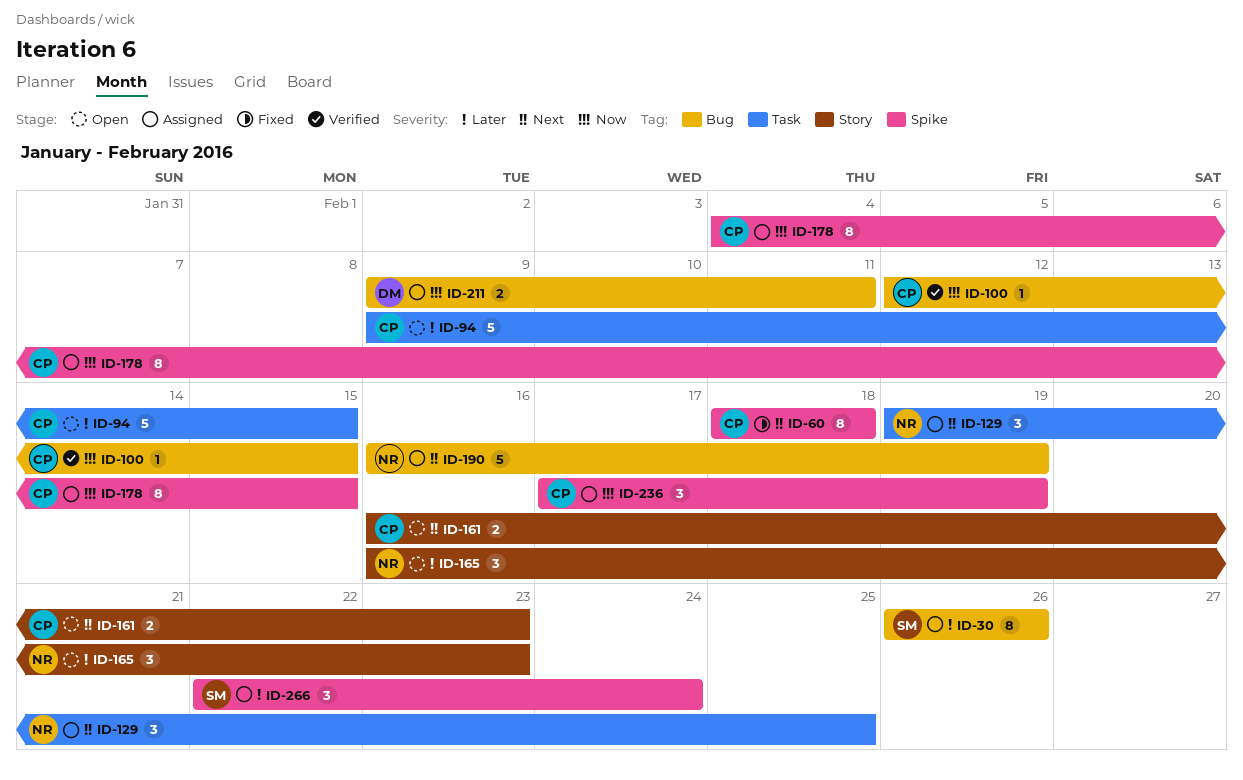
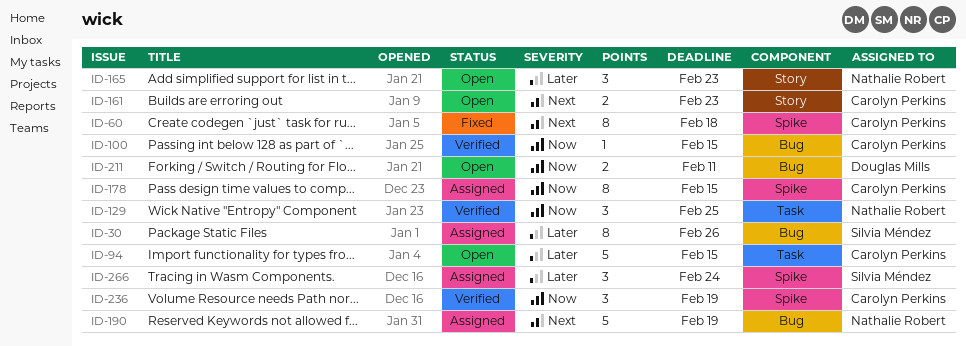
ID-129, status: Assigned -> Verified
ID-129, priority: Next -> Now
ID-211, status: Assigned -> Open
ID-236, status: Assigned -> Verified

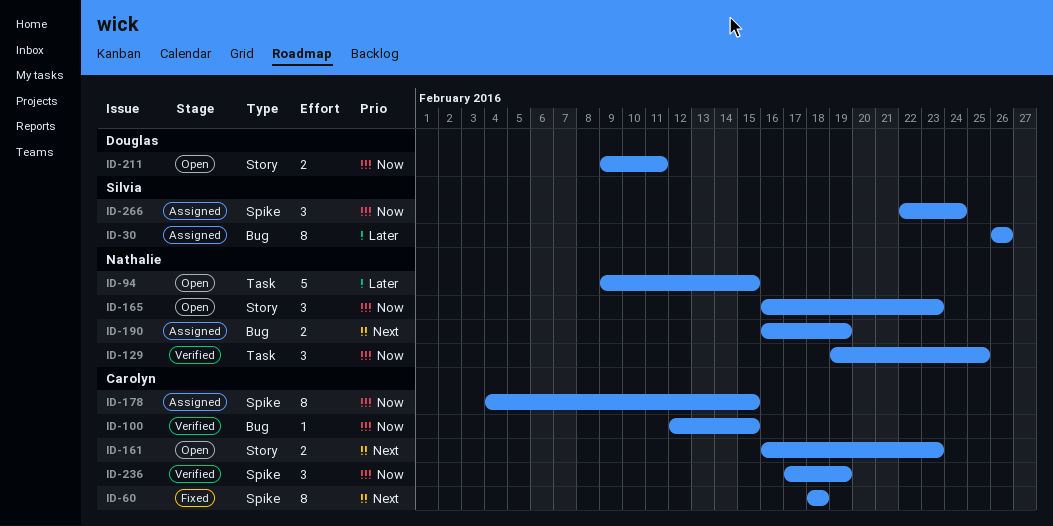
ID-94, owner: Carolyn Perkins -> Nathalie Robert
ID-165, priority: Later -> Now
ID-190, estimate: 5 -> 2
ID-211, label: Bug -> Story
ID-266, priority: Later -> Now

